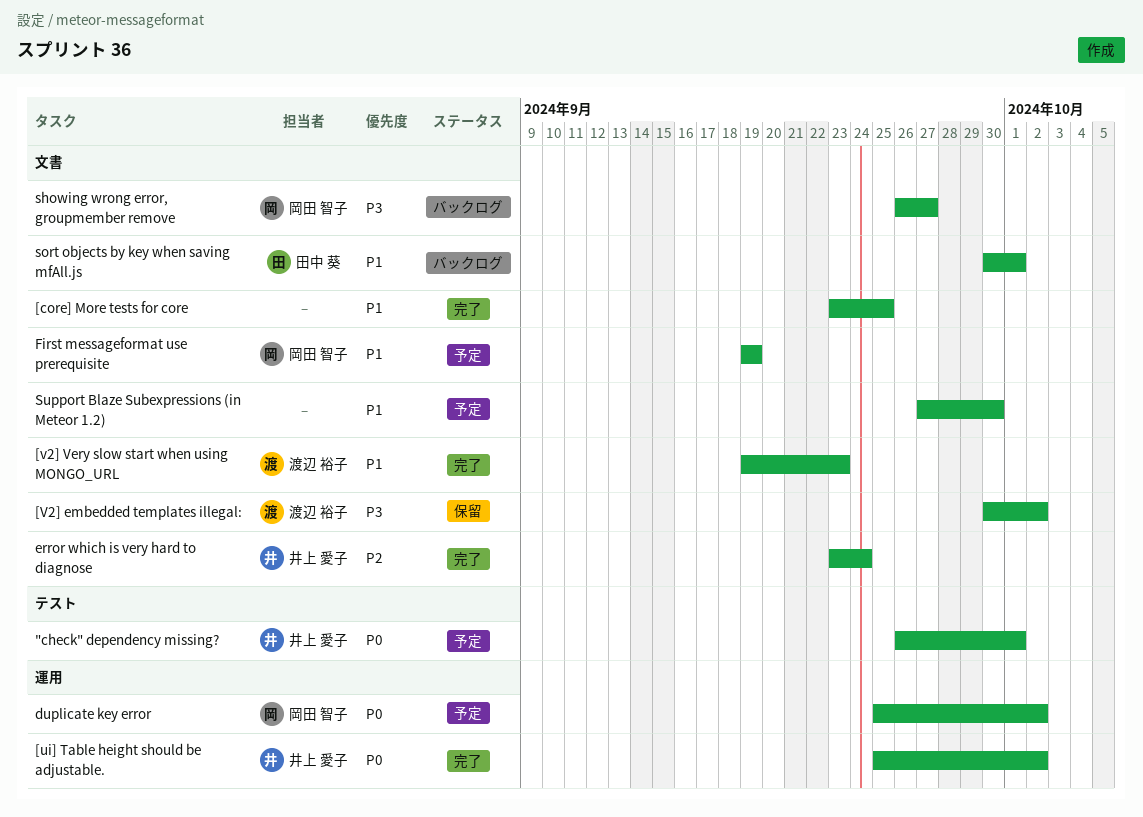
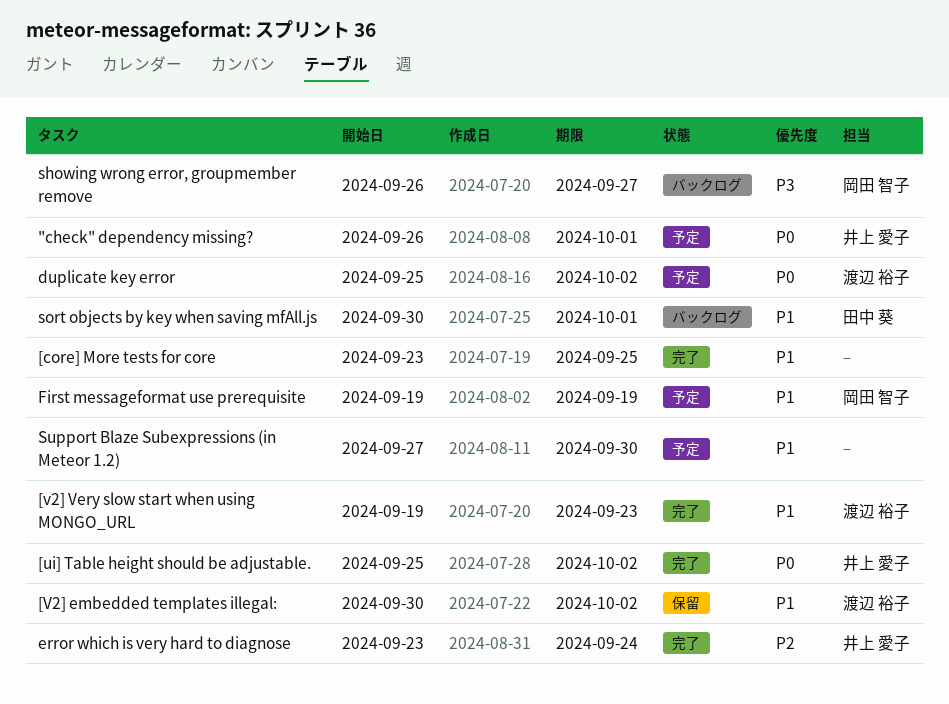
[V2] embedded templates illegal:, priority: P3 -> P1
duplicate key error, owner: 岡田 智子 -> 渡辺 裕子

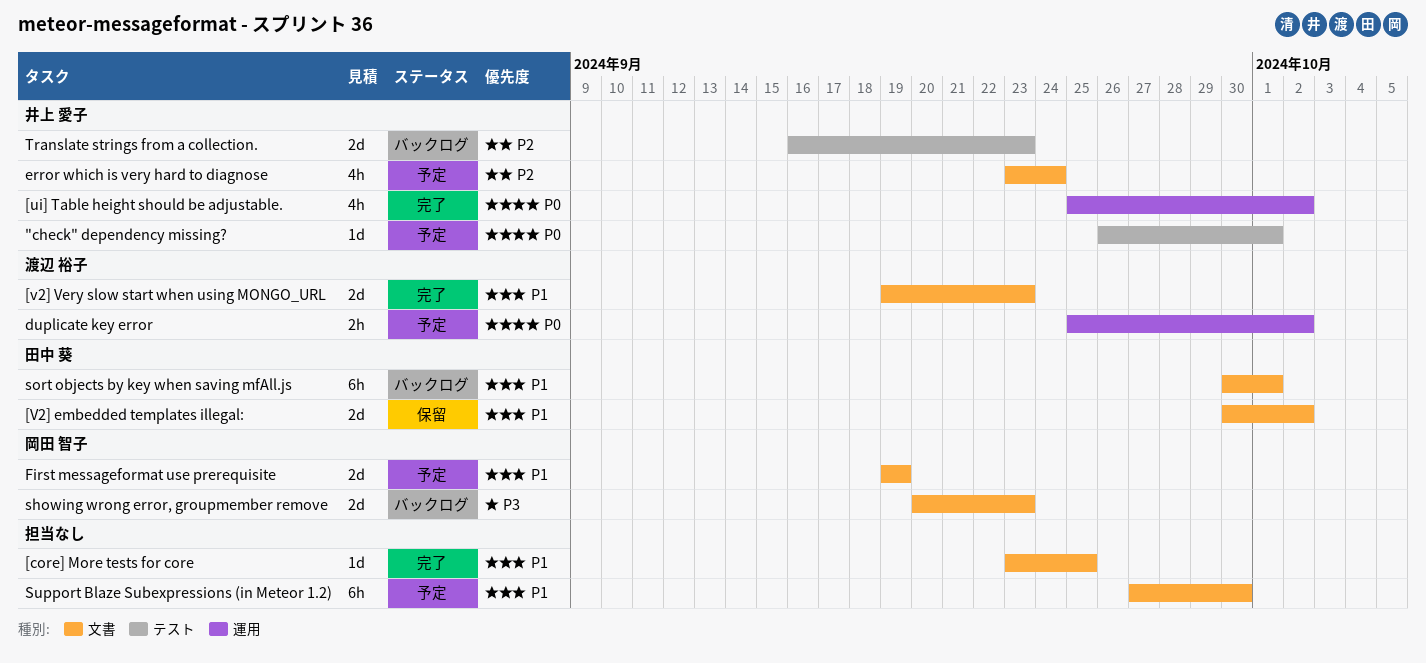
[V2] embedded templates illegal:, owner: 渡辺 裕子 -> 田中 葵
error which is very hard to diagnose, status: 完了 -> 予定
showing wrong error, groupmember remove, start: Sep 26 -> Sep 20
showing wrong error, groupmember remove, due: Sep 27 -> Sep 23
Translate strings from a collection.: none -> present

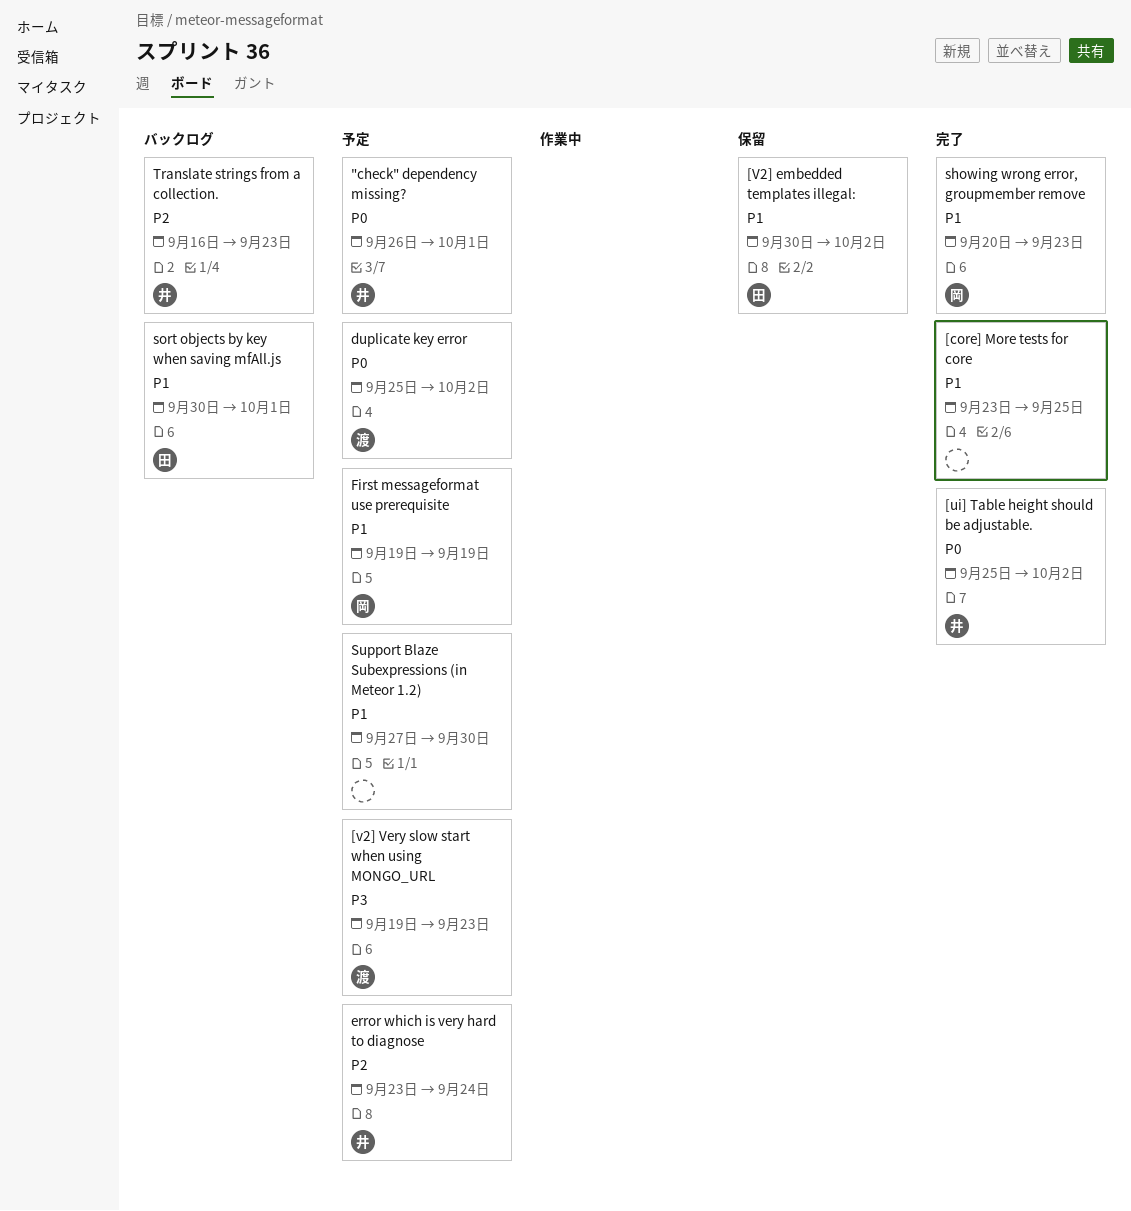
[v2] Very slow start when using MONGO_URL, status: 完了 -> 予定
[v2] Very slow start when using MONGO_URL, priority: P1 -> P3
showing wrong error, groupmember remove, status: バックログ -> 完了
showing wrong error, groupmember remove, priority: P3 -> P1

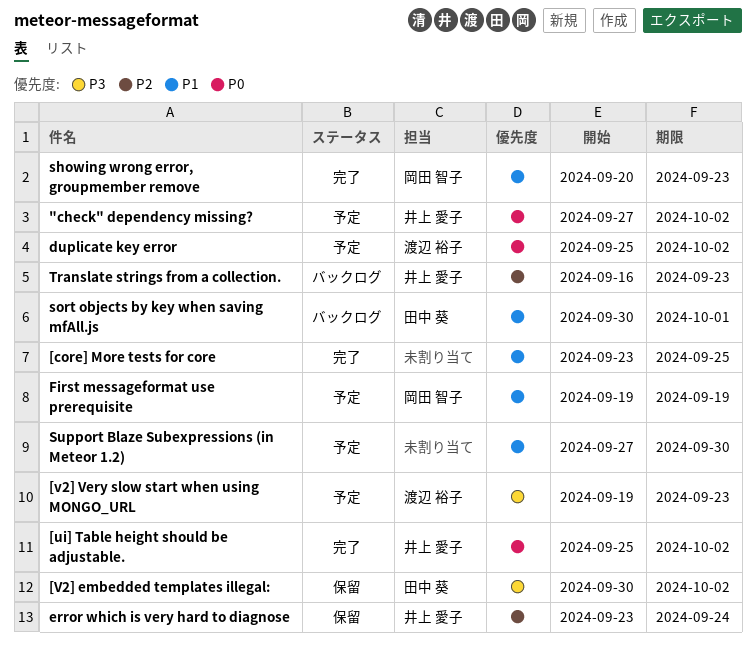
"check" dependency missing?, start: Sep 26 -> Sep 27
"check" dependency missing?, due: Oct 1 -> Oct 2
[V2] embedded templates illegal:, priority: P1 -> P3
error which is very hard to diagnose, status: 予定 -> 保留

